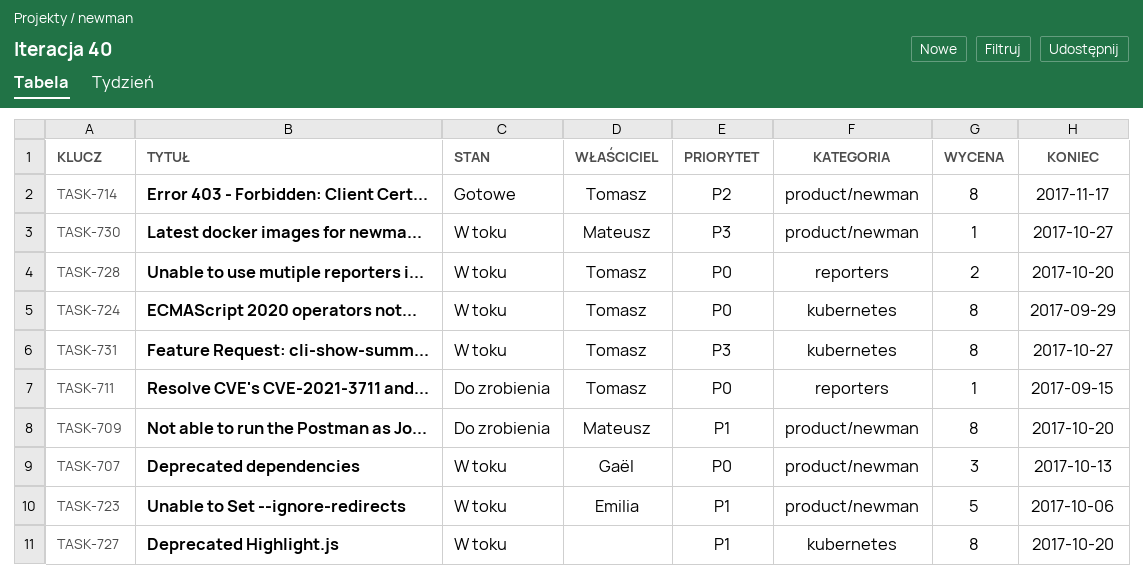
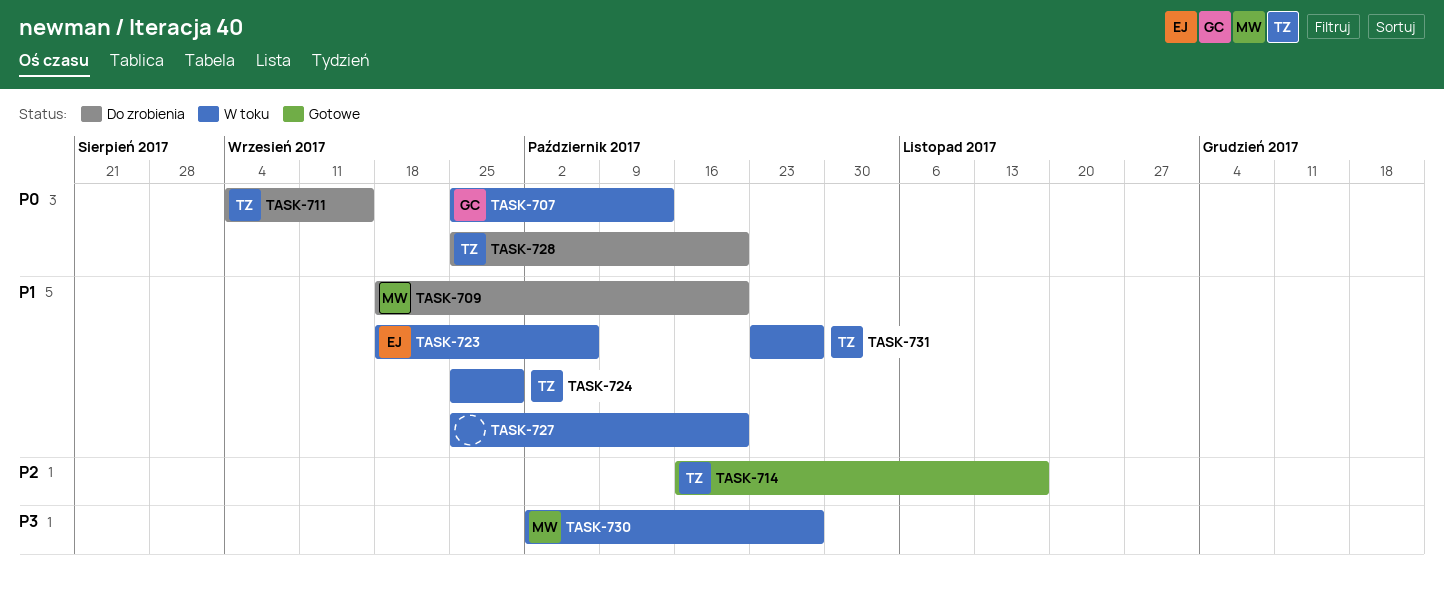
TASK-724, priority: P0 -> P1
TASK-728, status: W toku -> Do zrobienia
TASK-731, priority: P3 -> P1

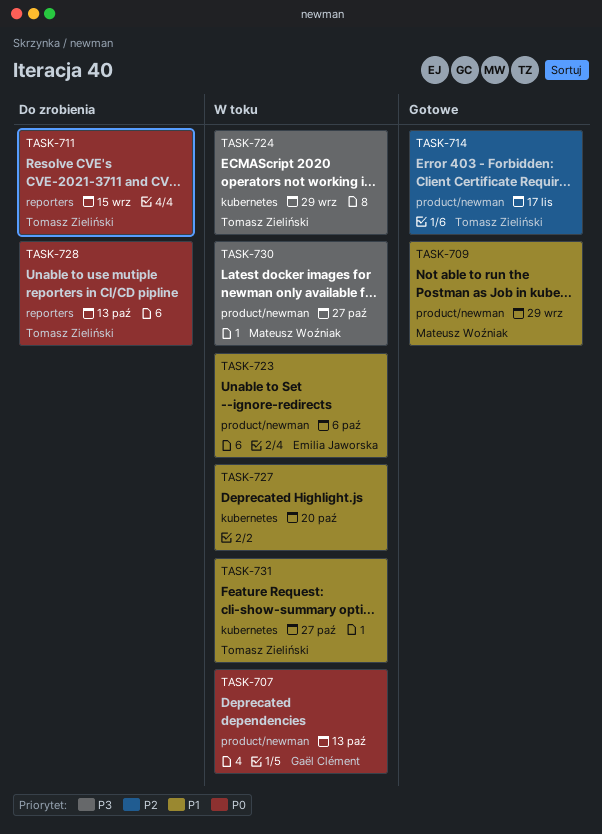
TASK-709, status: Do zrobienia -> Gotowe
TASK-709, due: Oct 20 -> Sep 29
TASK-724, priority: P1 -> P3
TASK-728, due: Oct 20 -> Oct 13

